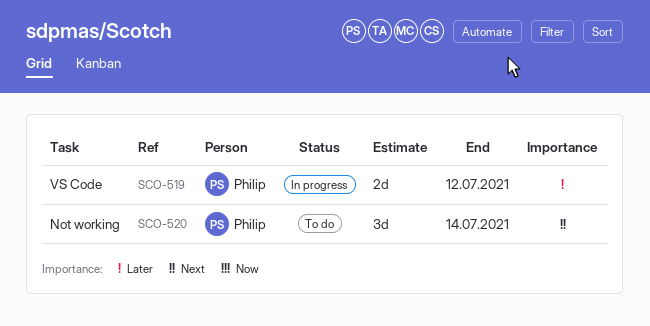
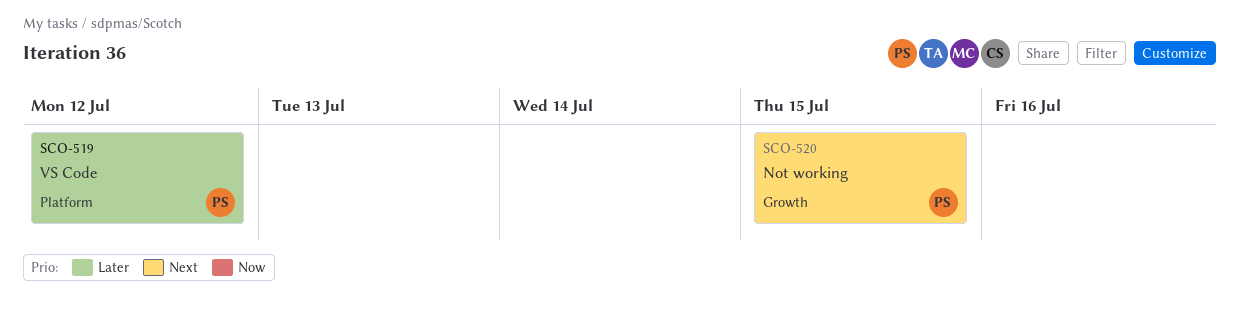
SCO-520, due: Jul 14 -> Jul 15

